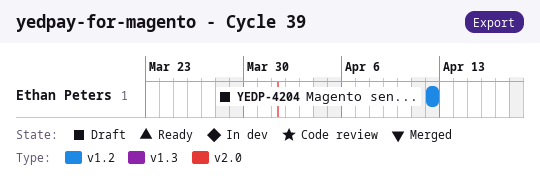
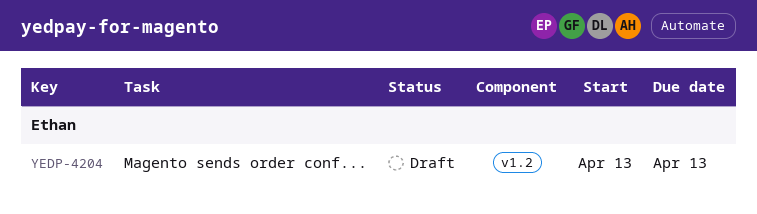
YEDP-4204, start: Apr 12 -> Apr 13
YEDP-4204, due: Apr 12 -> Apr 13

